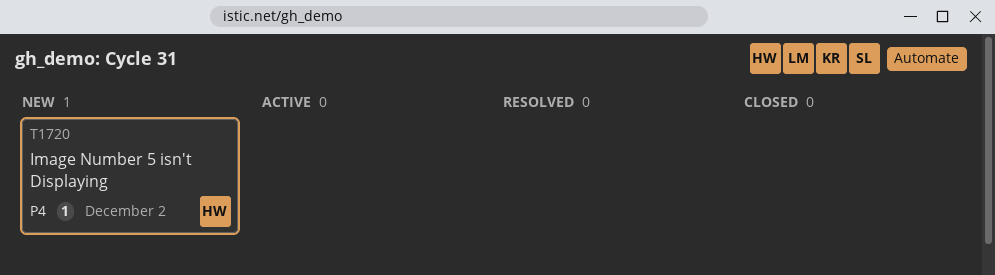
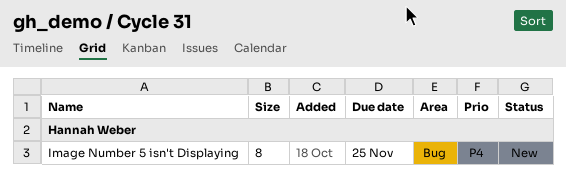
Image Number 5 isn't Displaying, estimate: 1 -> 8
Image Number 5 isn't Displaying, due: Dec 2 -> Nov 25

